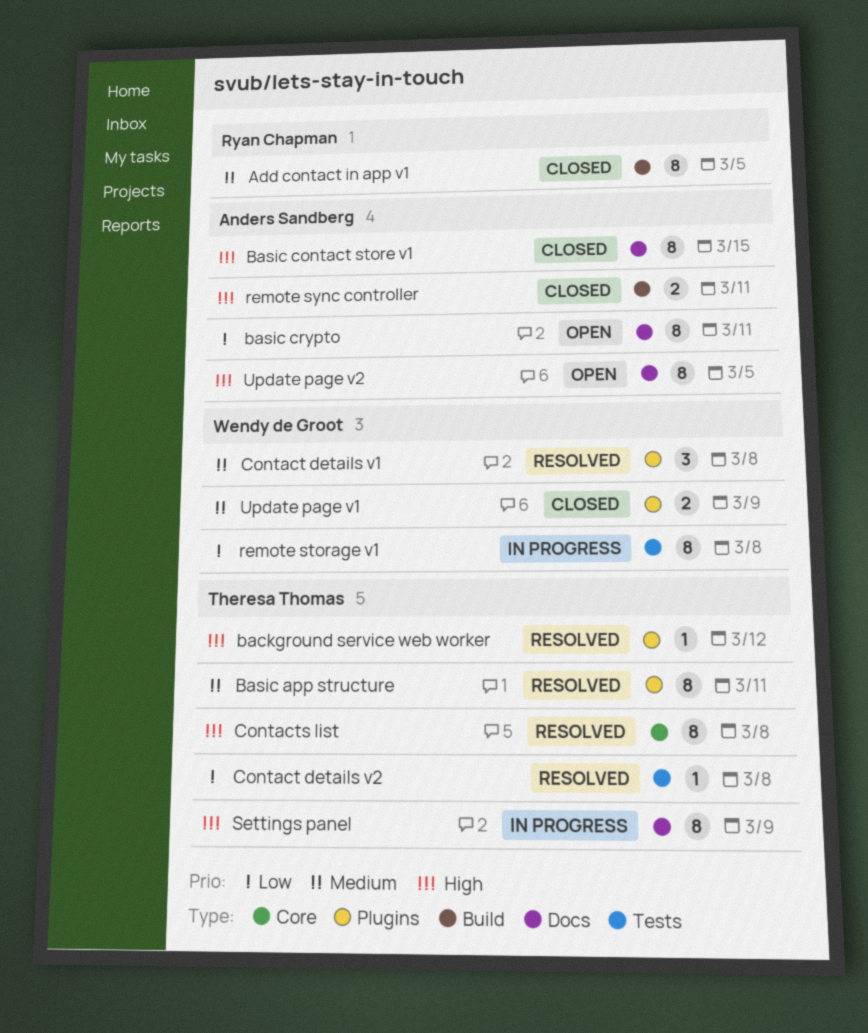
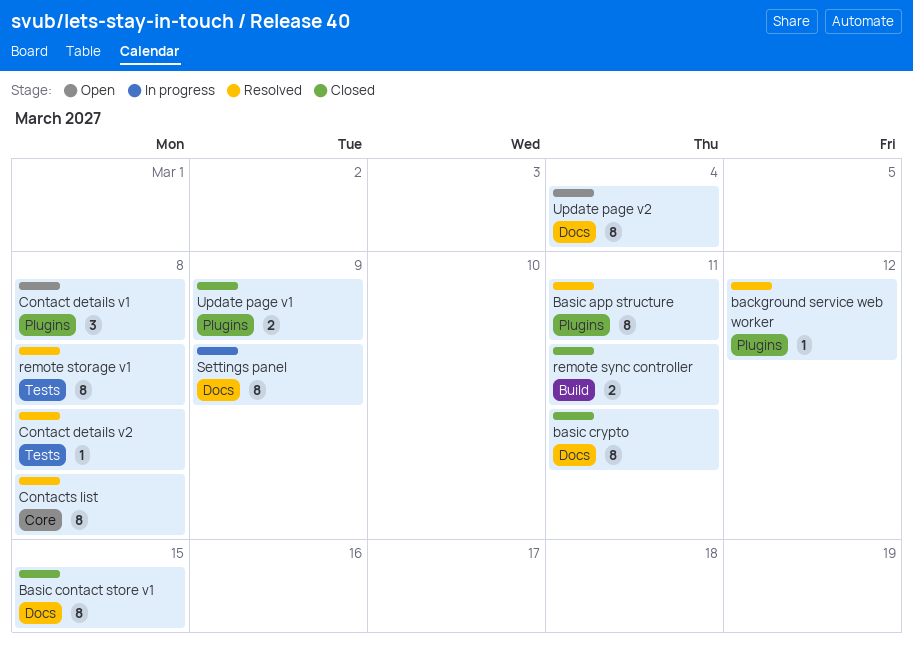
Add contact in app v1: present -> none
basic crypto, status: Open -> Closed
Contact details v1, status: Resolved -> Open
remote storage v1, status: In progress -> Resolved
Update page v2, due: Mar 5 -> Mar 4

